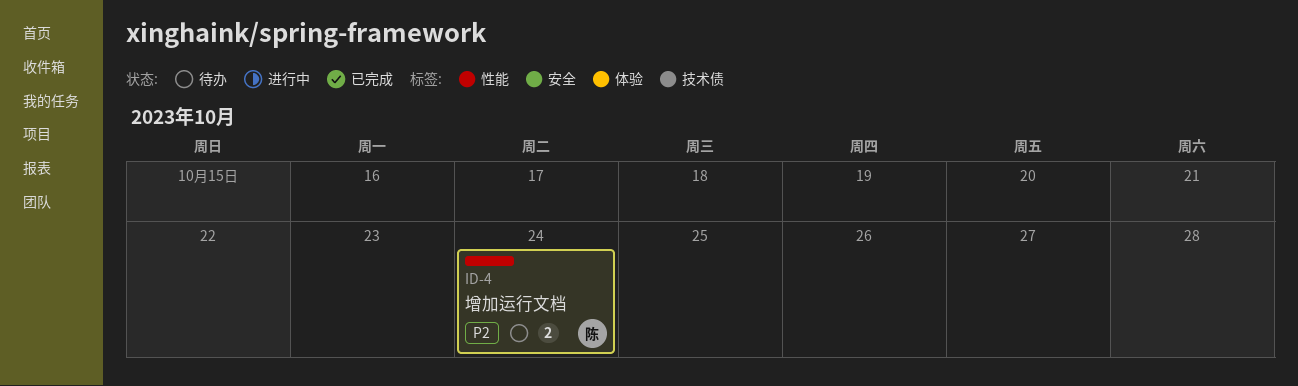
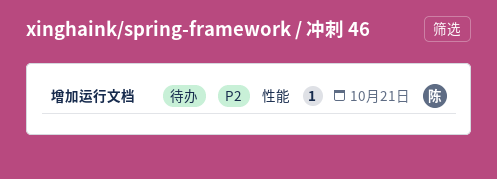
增加运行文档, estimate: 2 -> 1
增加运行文档, due: Oct 24 -> Oct 21

